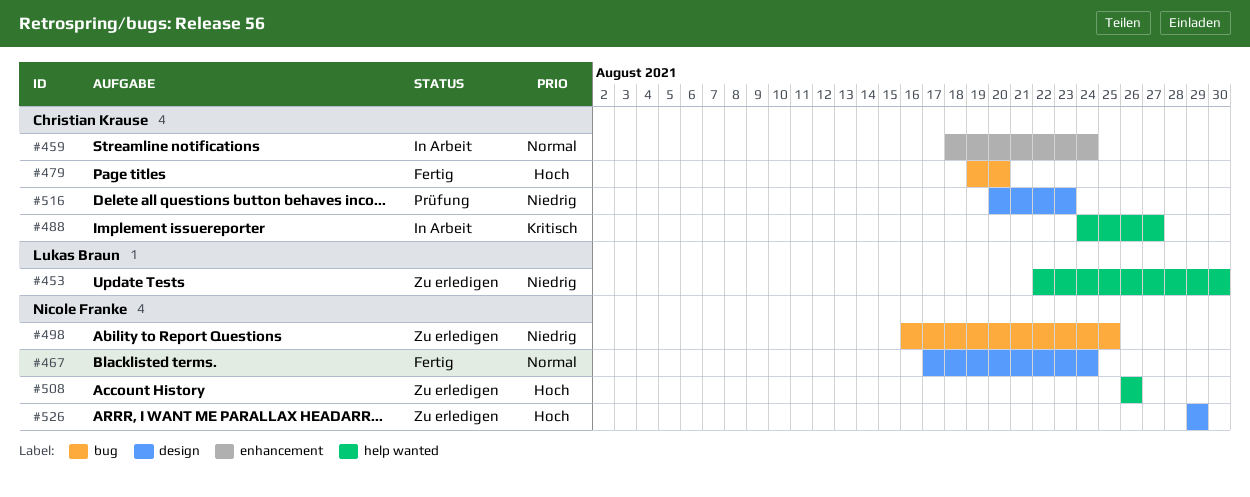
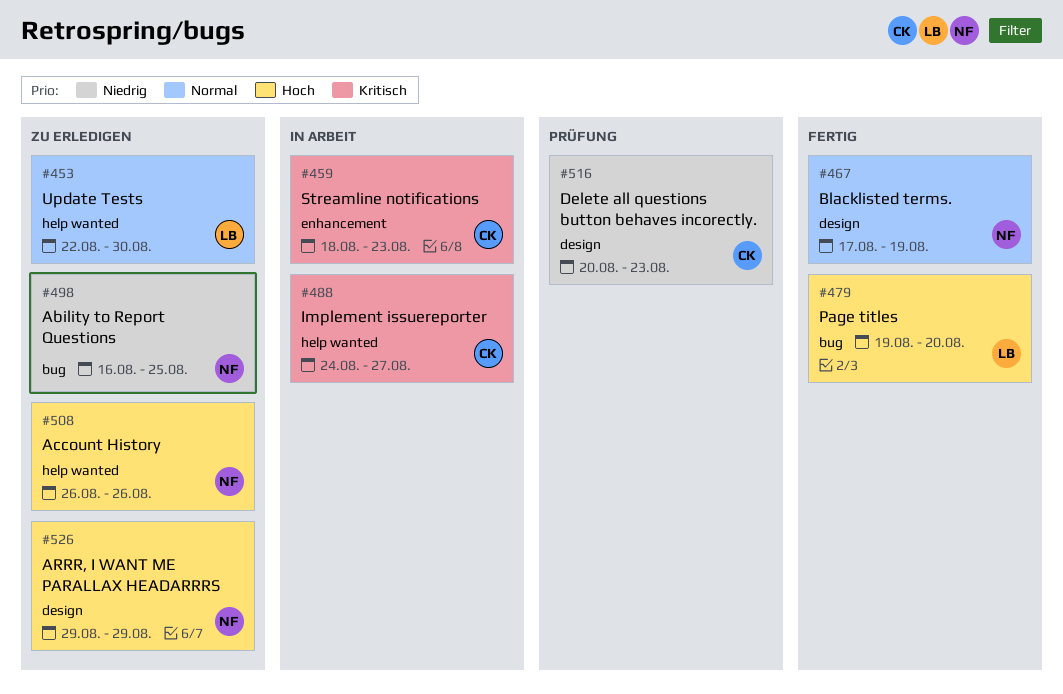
#453, priority: Niedrig -> Normal
#459, priority: Normal -> Kritisch
#459, due: Aug 24 -> Aug 23
#467, due: Aug 24 -> Aug 19
#479, owner: Christian Krause -> Lukas Braun

